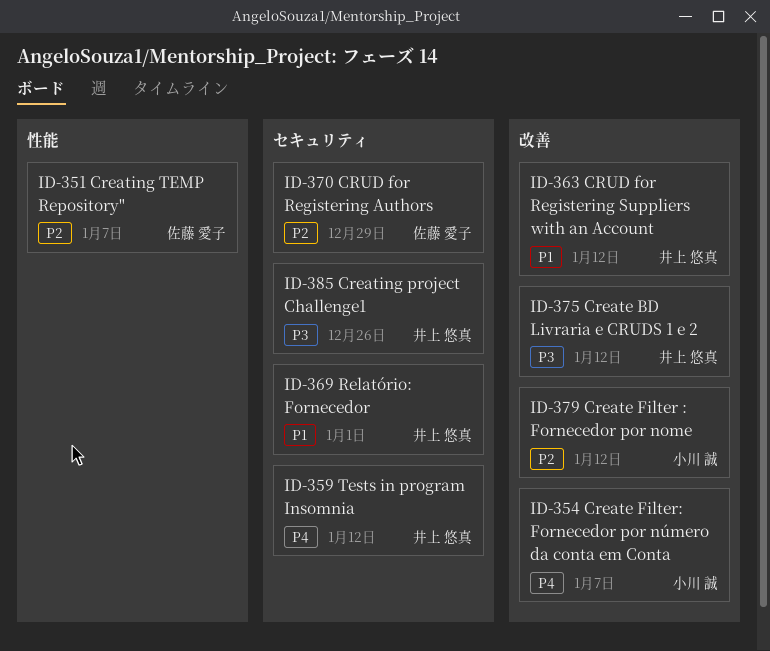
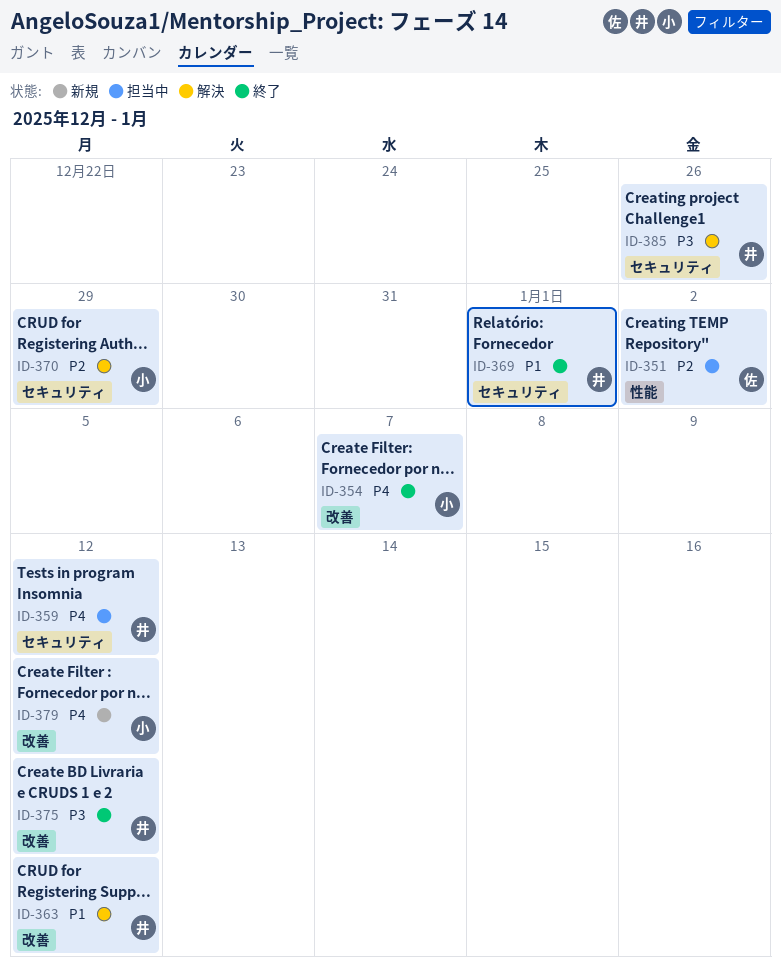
ID-351, due: Jan 7 -> Jan 2
ID-370, owner: 佐藤 愛子 -> 小川 誠
ID-379, priority: P2 -> P4

